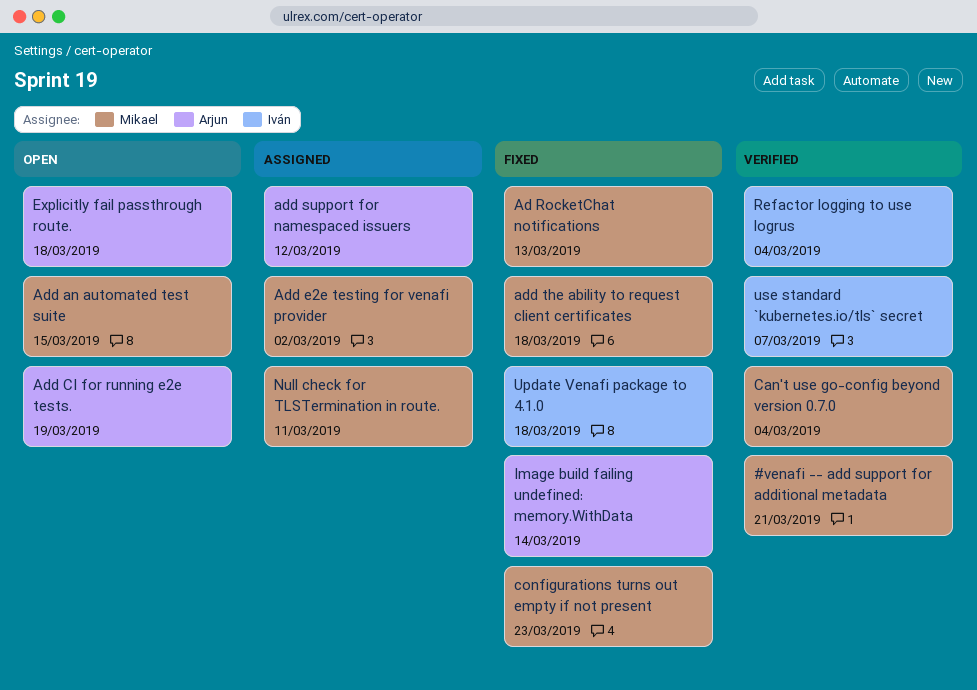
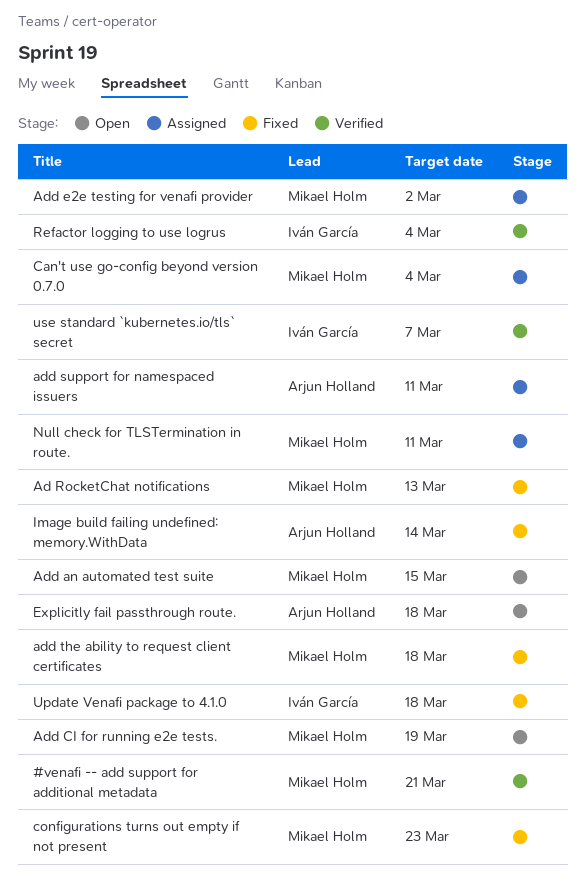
Add CI for running e2e tests., owner: Arjun Holland -> Mikael Holm
add support for namespaced issuers, due: Mar 12 -> Mar 11
Can't use go-config beyond version 0.7.0, status: Verified -> Assigned

